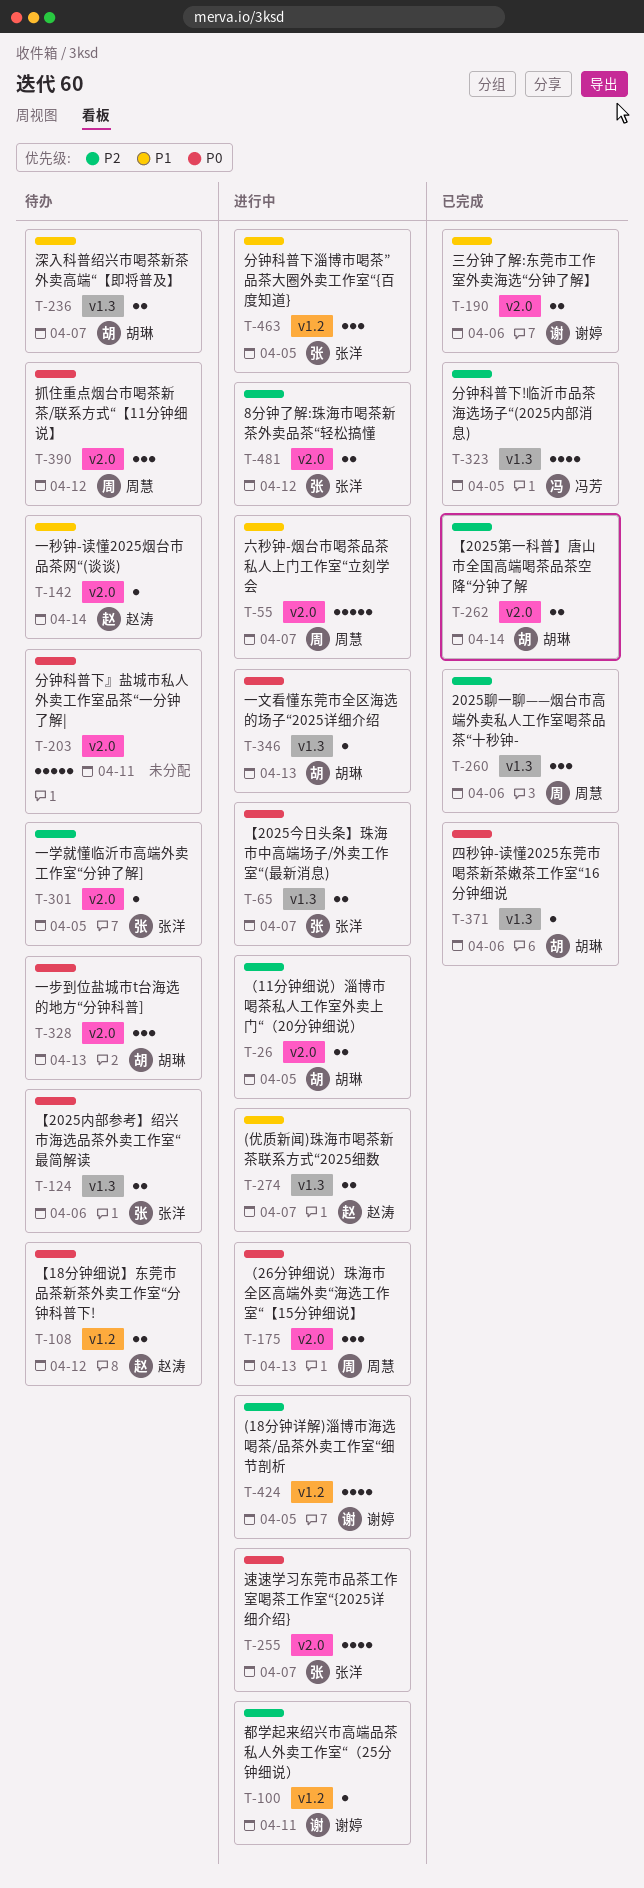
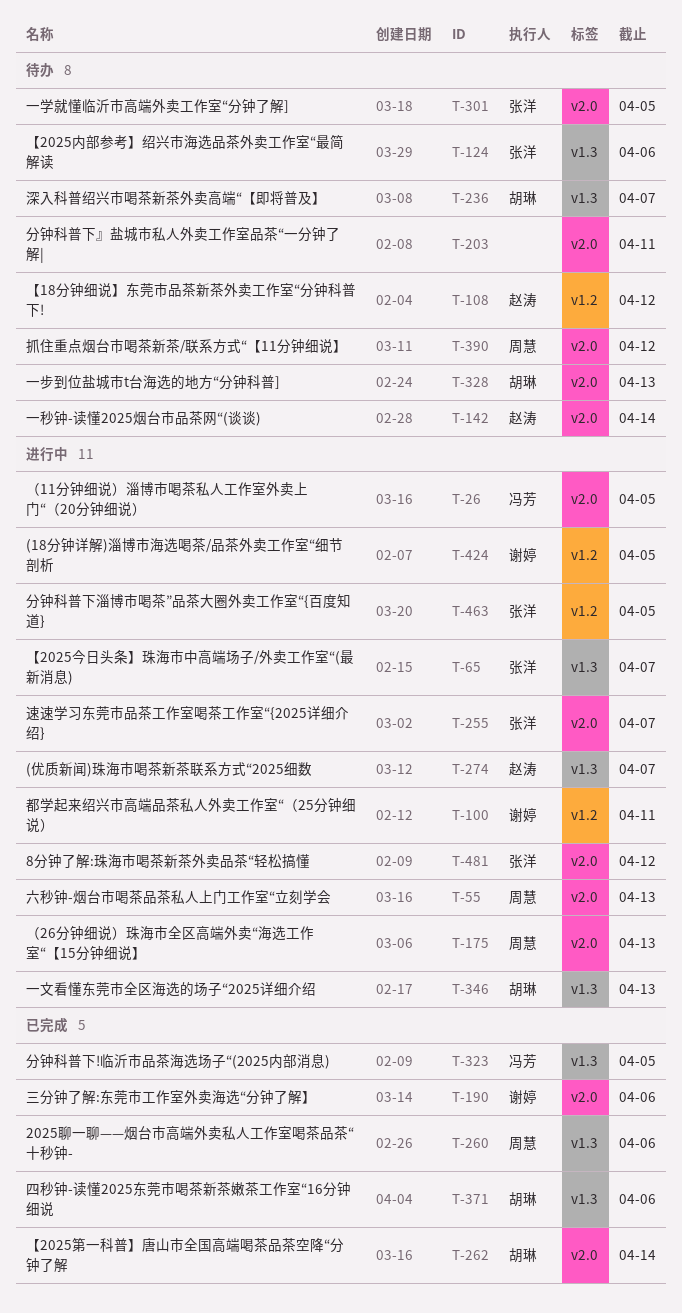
T-26, owner: 胡琳 -> 冯芳
T-55, due: Apr 7 -> Apr 13

